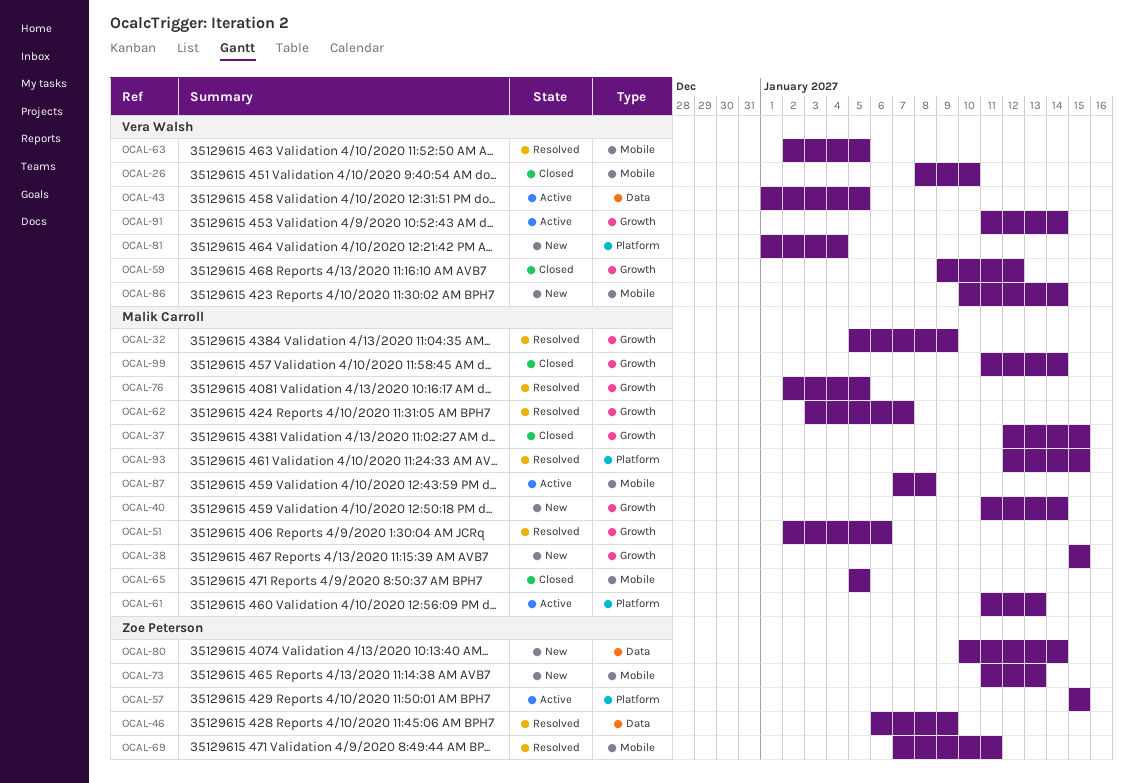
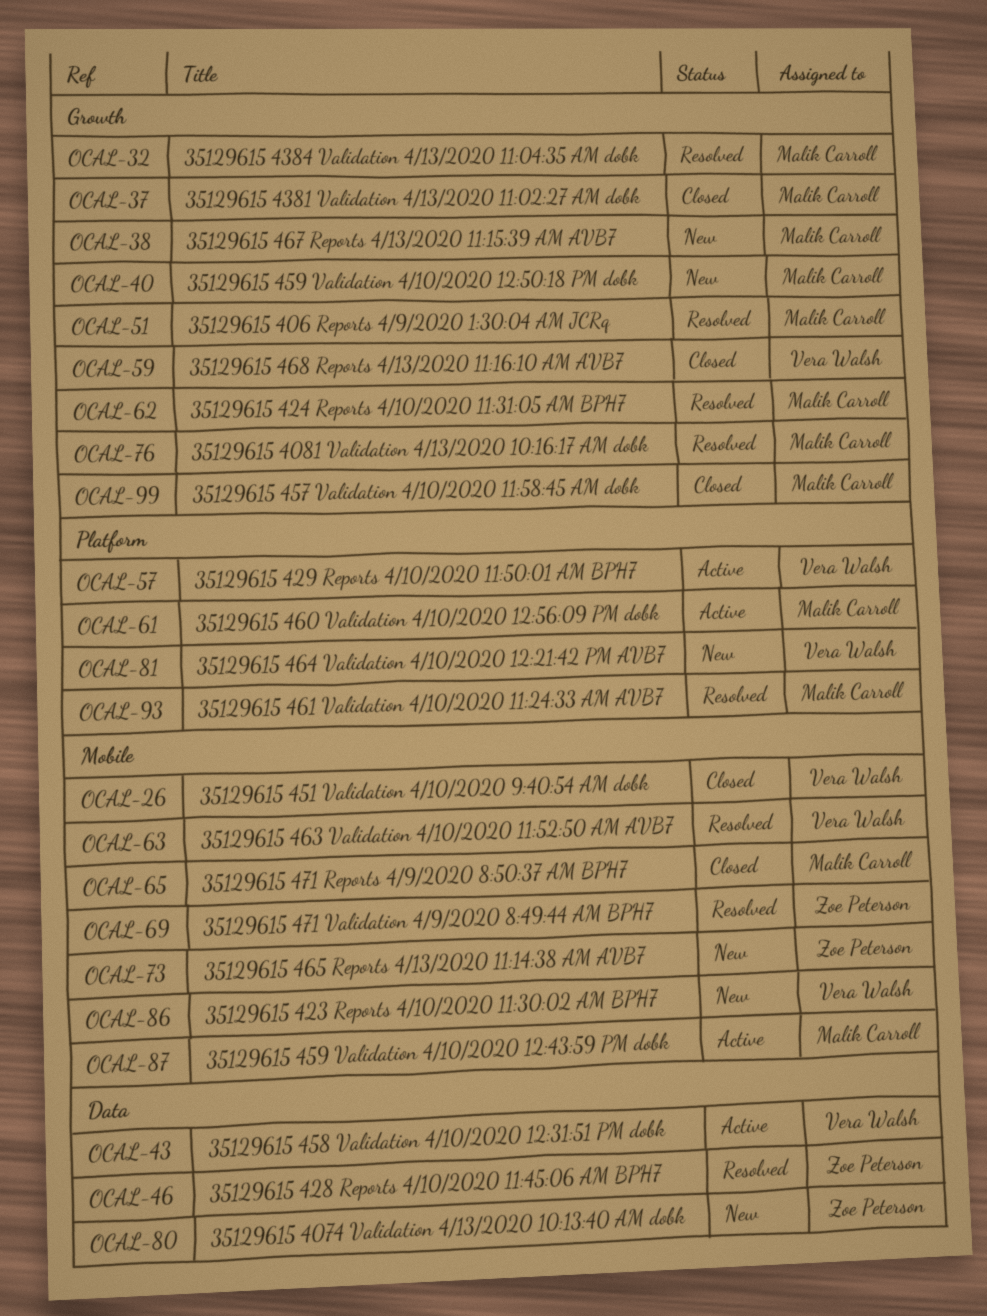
OCAL-57, owner: Zoe Peterson -> Vera Walsh
OCAL-91: present -> none

